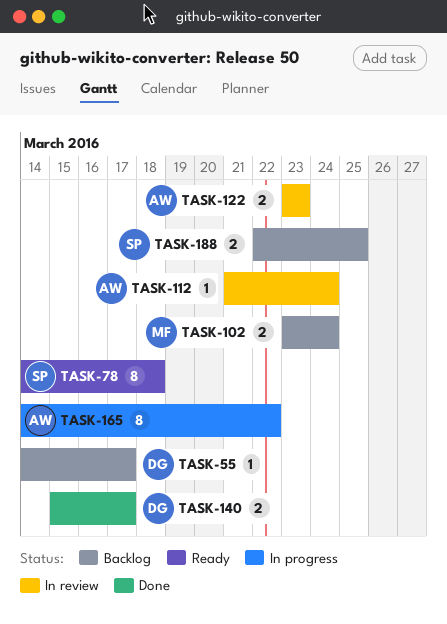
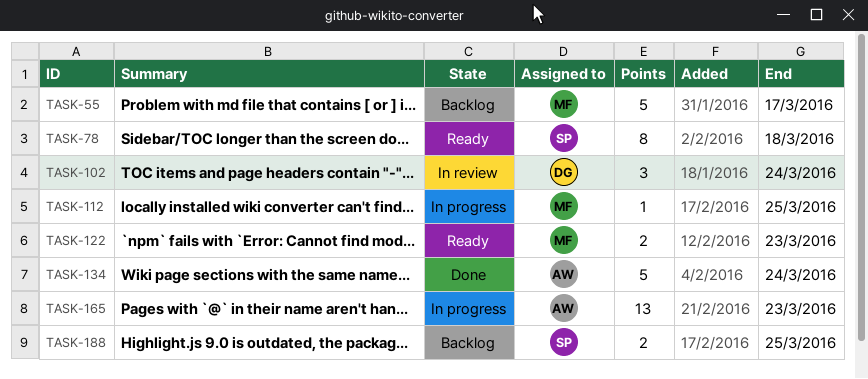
TASK-55, owner: DG -> MF
TASK-55, estimate: 1 -> 5
TASK-102, status: Backlog -> In review
TASK-102, owner: MF -> DG
TASK-102, estimate: 2 -> 3
TASK-112, status: In review -> In progress
TASK-112, owner: AW -> MF
TASK-112, due: Mar 24 -> Mar 25
TASK-122, status: In review -> Ready
TASK-122, owner: AW -> MF
TASK-134: none -> present
TASK-140: present -> none
TASK-165, estimate: 8 -> 13
TASK-165, due: Mar 22 -> Mar 23

